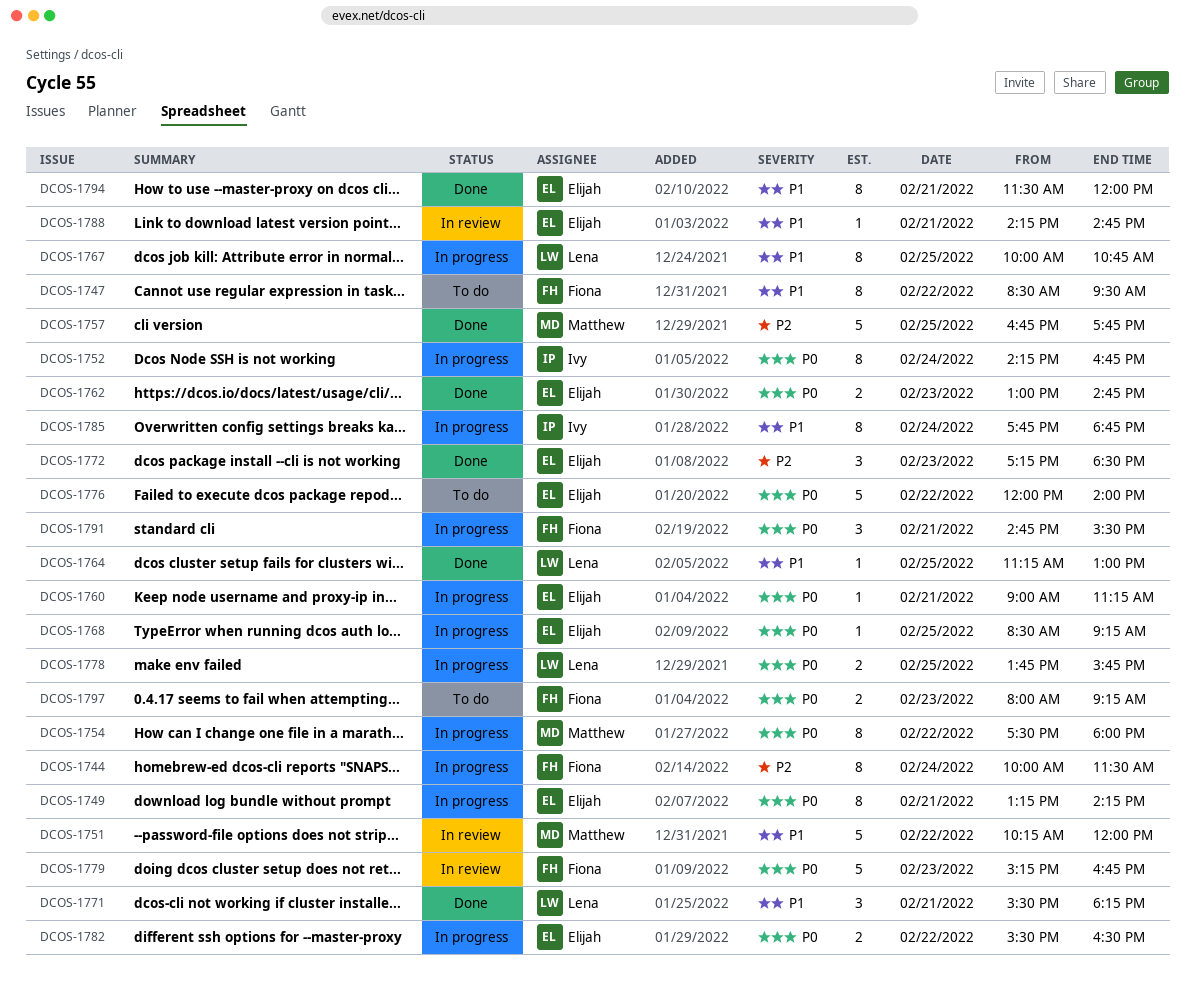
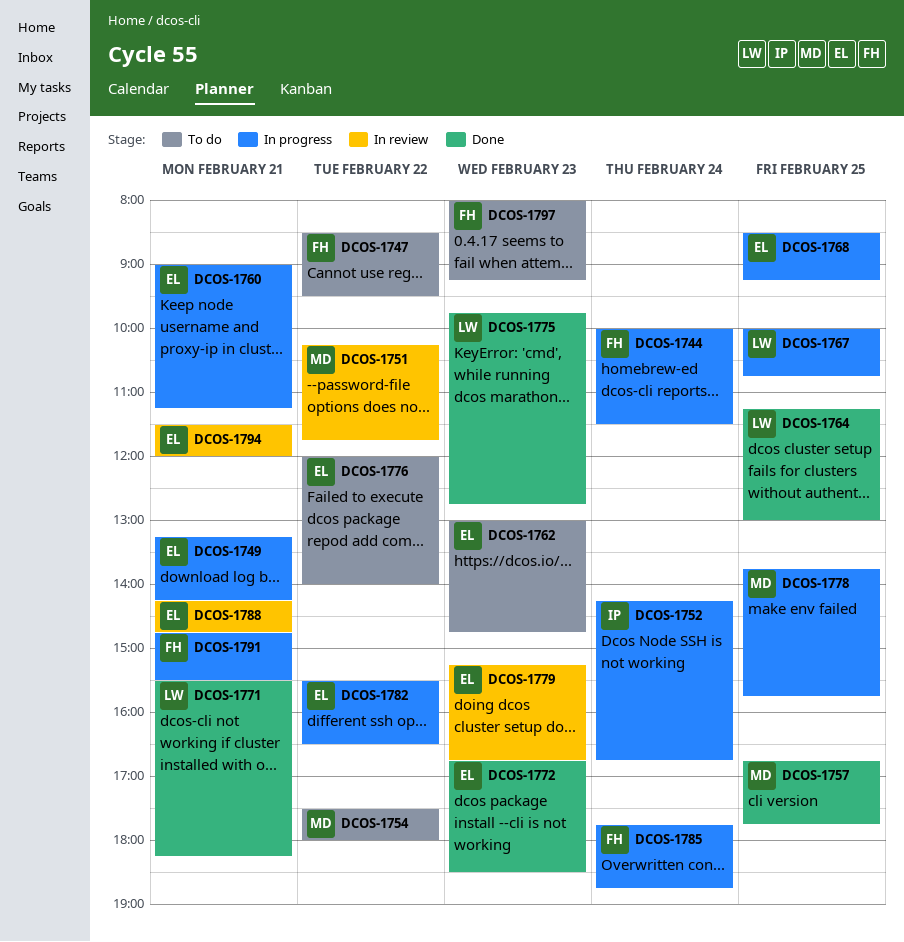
DCOS-1751, ends: 12:00 -> 11:45
DCOS-1754, status: In progress -> To do
DCOS-1762, status: Done -> To do
DCOS-1772, begins: 17:15 -> 16:45
DCOS-1775: none -> present
DCOS-1778, owner: Lena -> Matthew
DCOS-1779, owner: Fiona -> Elijah
DCOS-1785, owner: Ivy -> Fiona
DCOS-1794, status: Done -> In review

